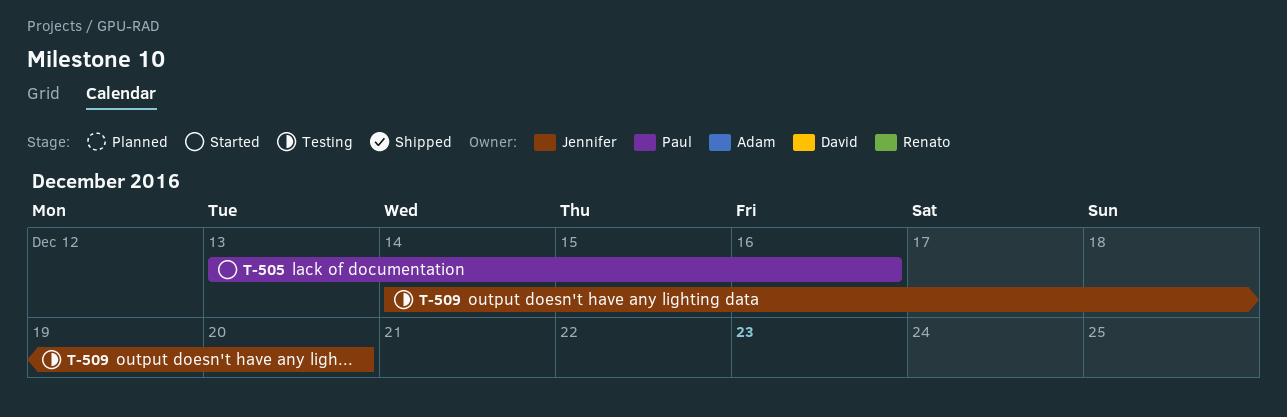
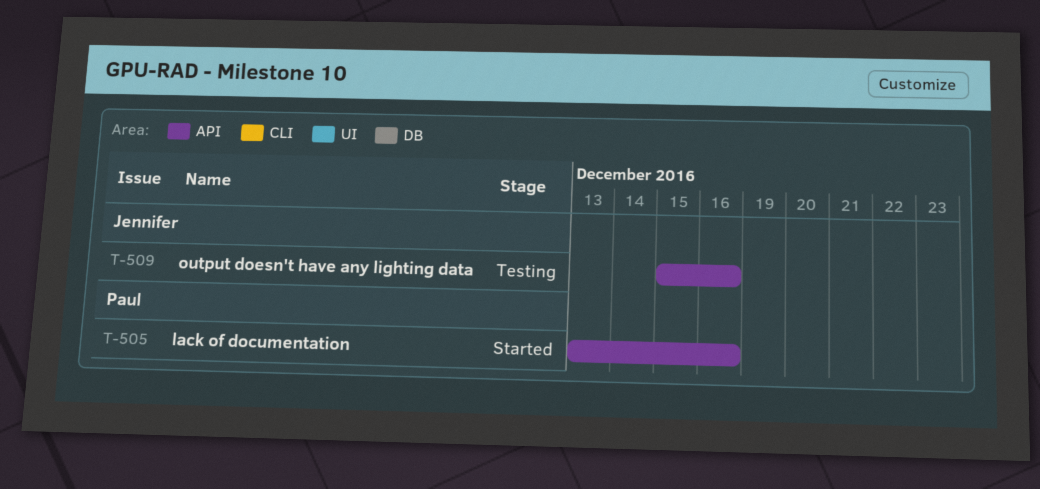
T-509, start: Dec 14 -> Dec 15
T-509, due: Dec 20 -> Dec 16

